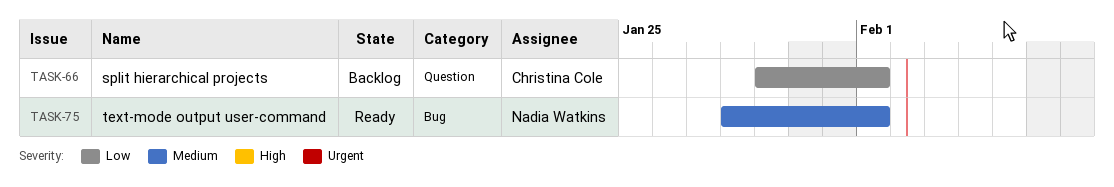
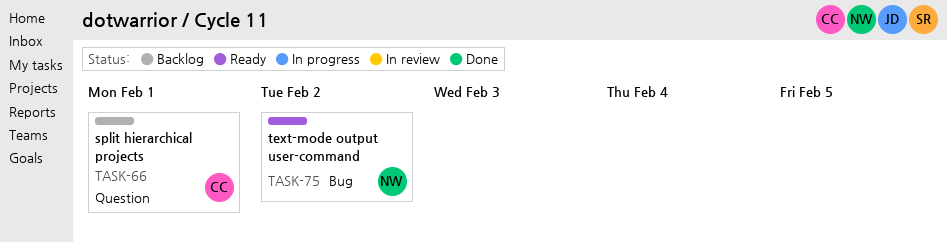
TASK-75, due: Feb 1 -> Feb 2

